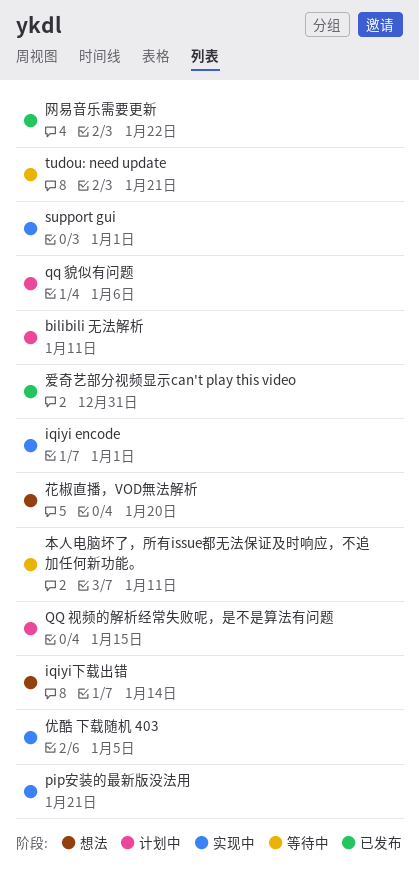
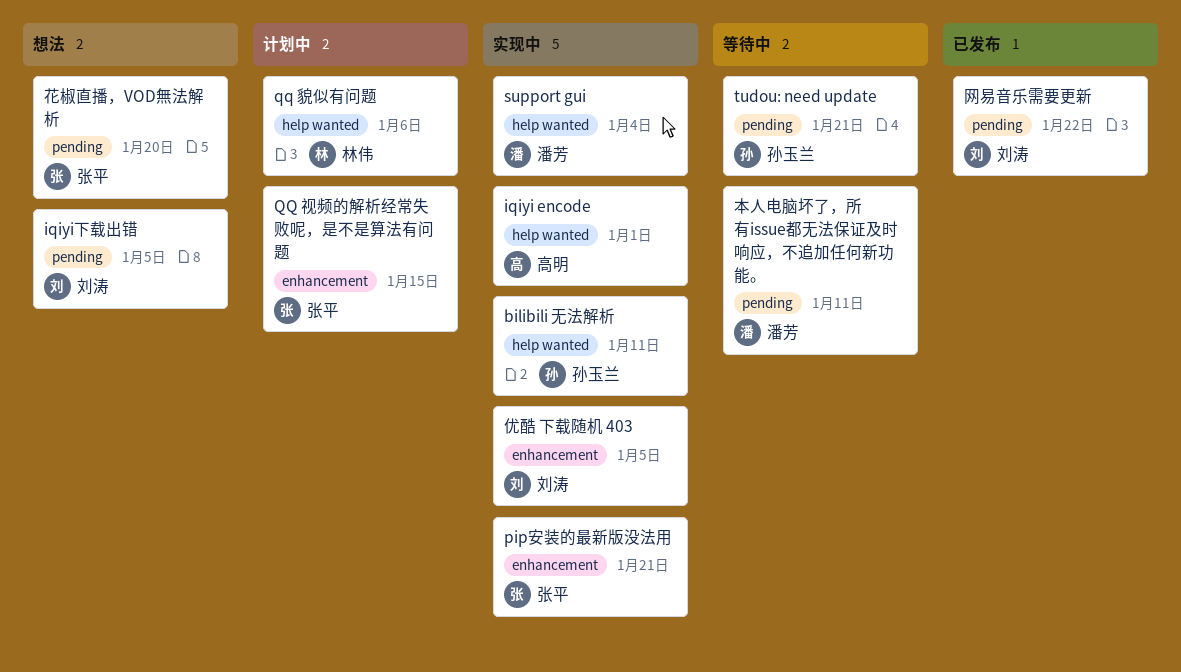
bilibili 无法解析, status: 计划中 -> 实现中
iqiyi下载出错, due: Jan 14 -> Jan 5
support gui, due: Jan 1 -> Jan 4
爱奇艺部分视频显示can't play this video: present -> none

